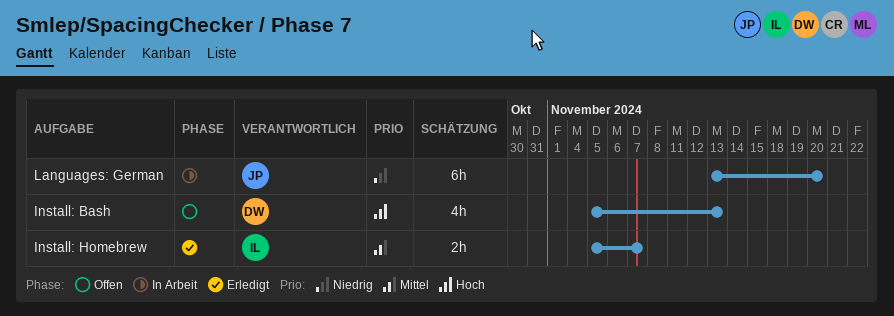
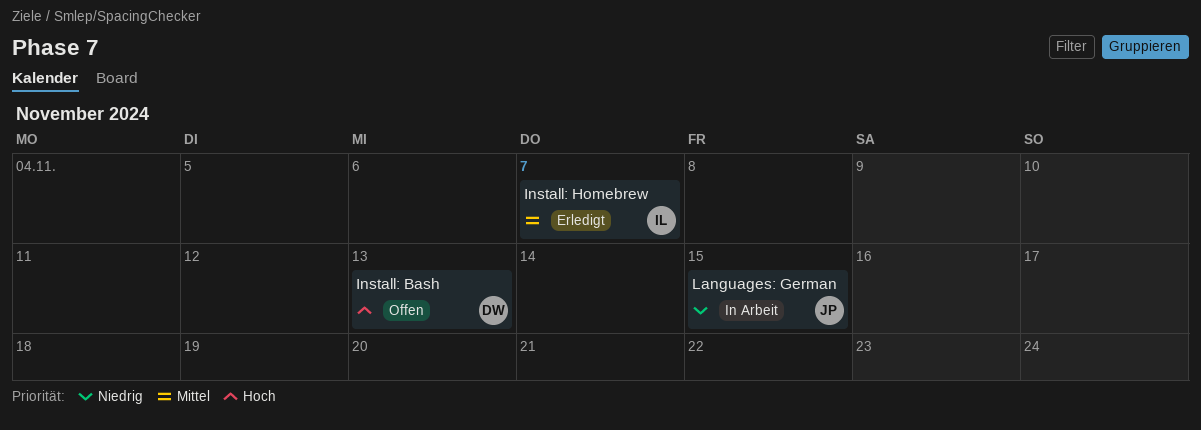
Languages: German, due: Nov 20 -> Nov 15

